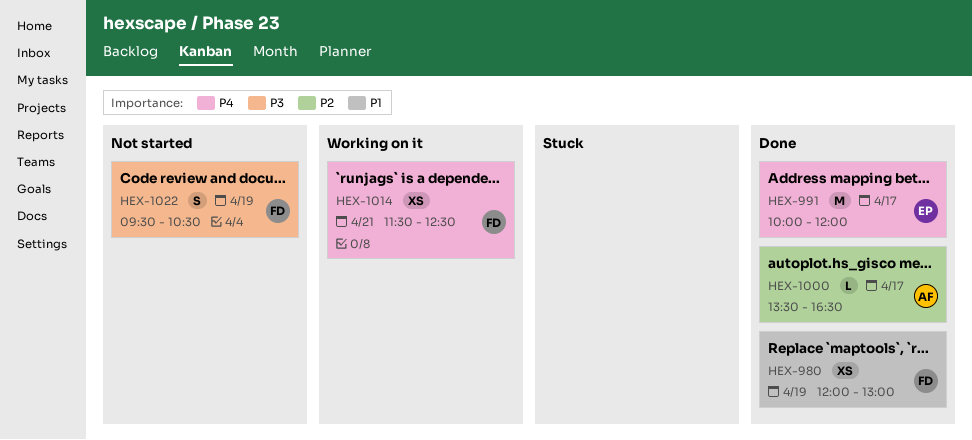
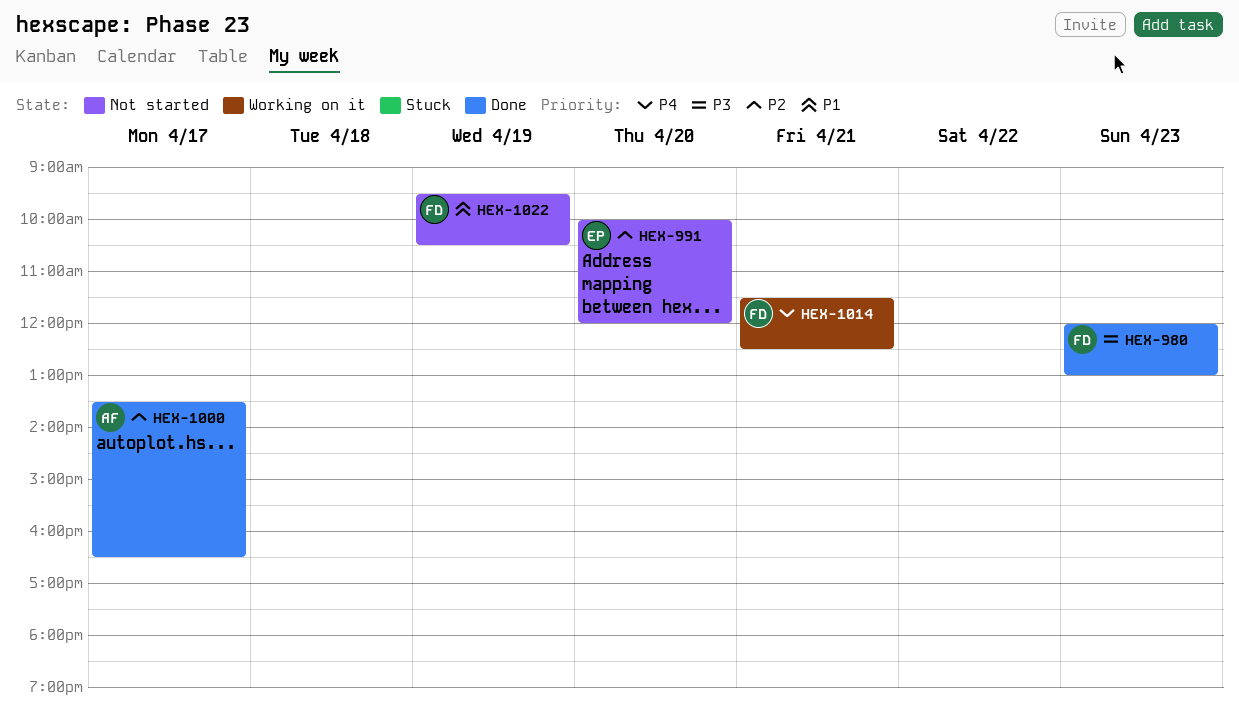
HEX-980, priority: P1 -> P3
HEX-980, day: Apr 19 -> Apr 23
HEX-991, status: Done -> Not started
HEX-991, priority: P4 -> P2
HEX-991, day: Apr 17 -> Apr 20
HEX-1022, priority: P3 -> P1

